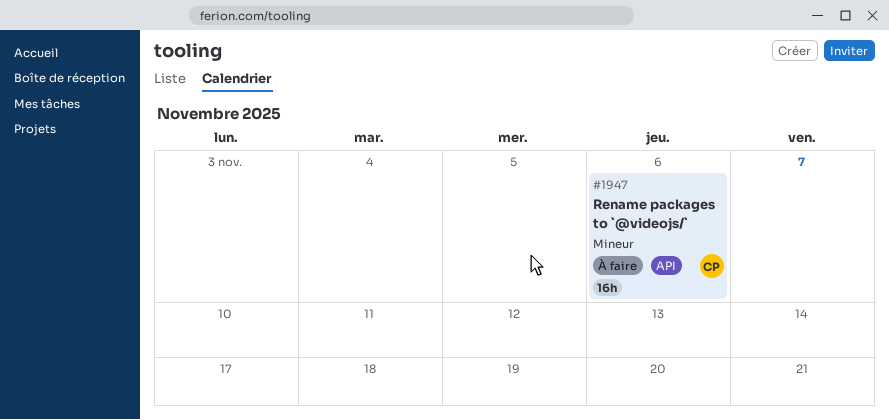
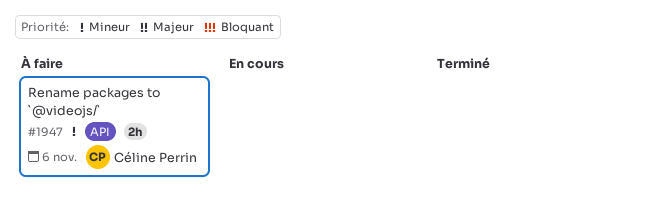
#1947, estimate: 16h -> 2h

